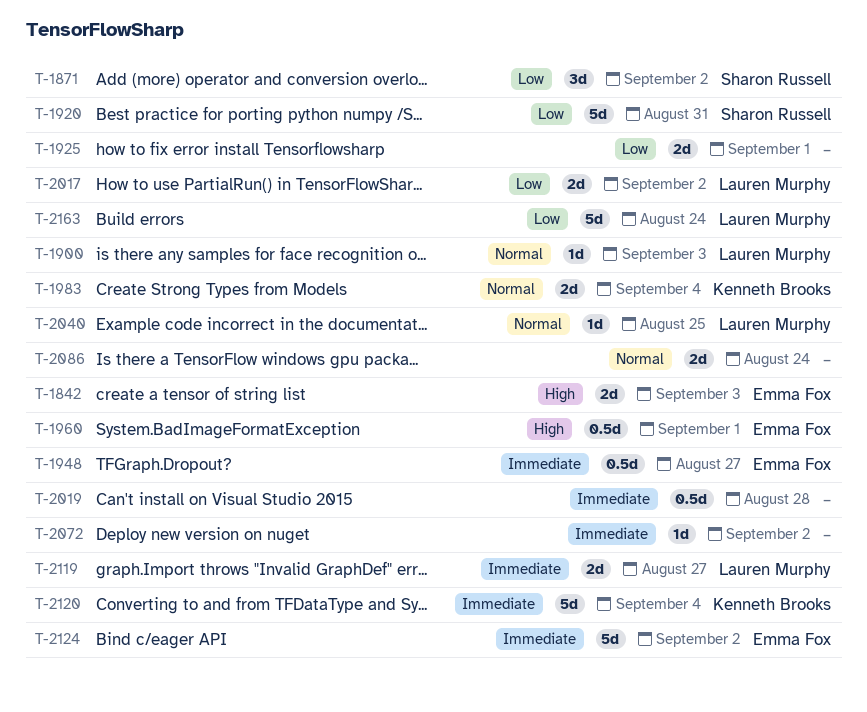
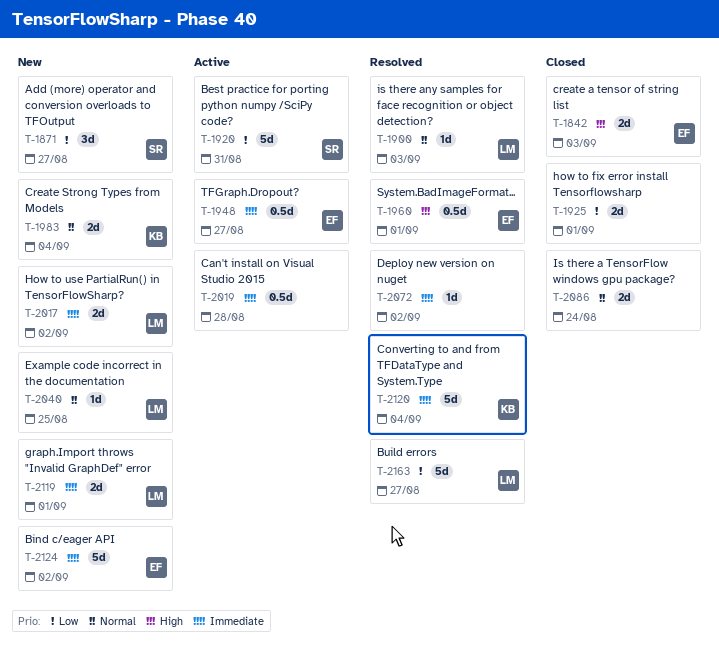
T-1871, due: Sep 2 -> Aug 27
T-2017, priority: Low -> Immediate
T-2119, due: Aug 27 -> Sep 1
T-2163, due: Aug 24 -> Aug 27

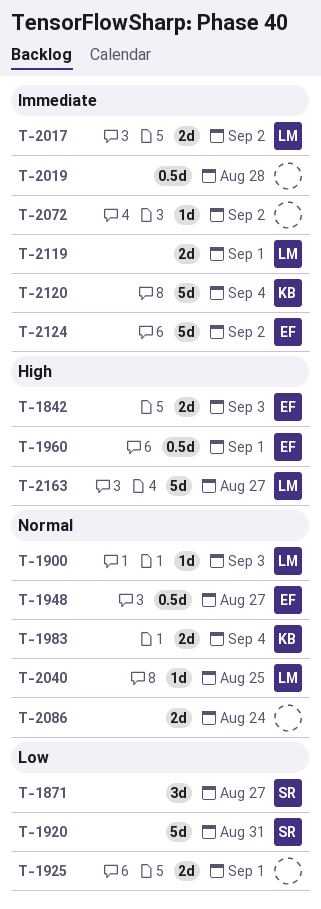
T-1948, priority: Immediate -> Normal
T-2163, priority: Low -> High

